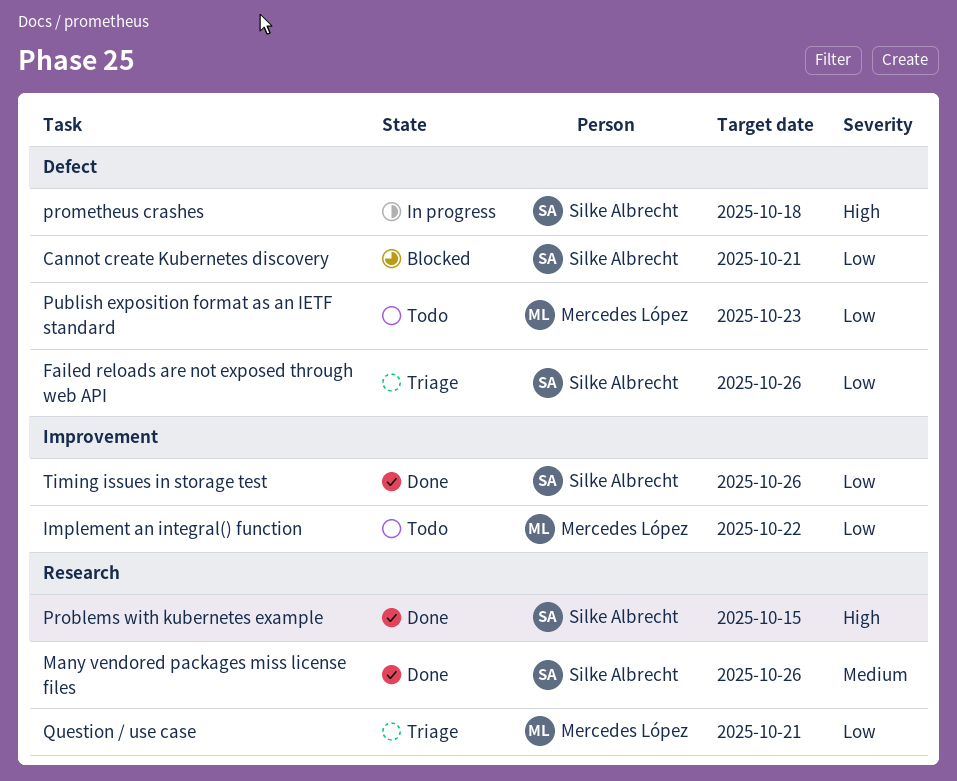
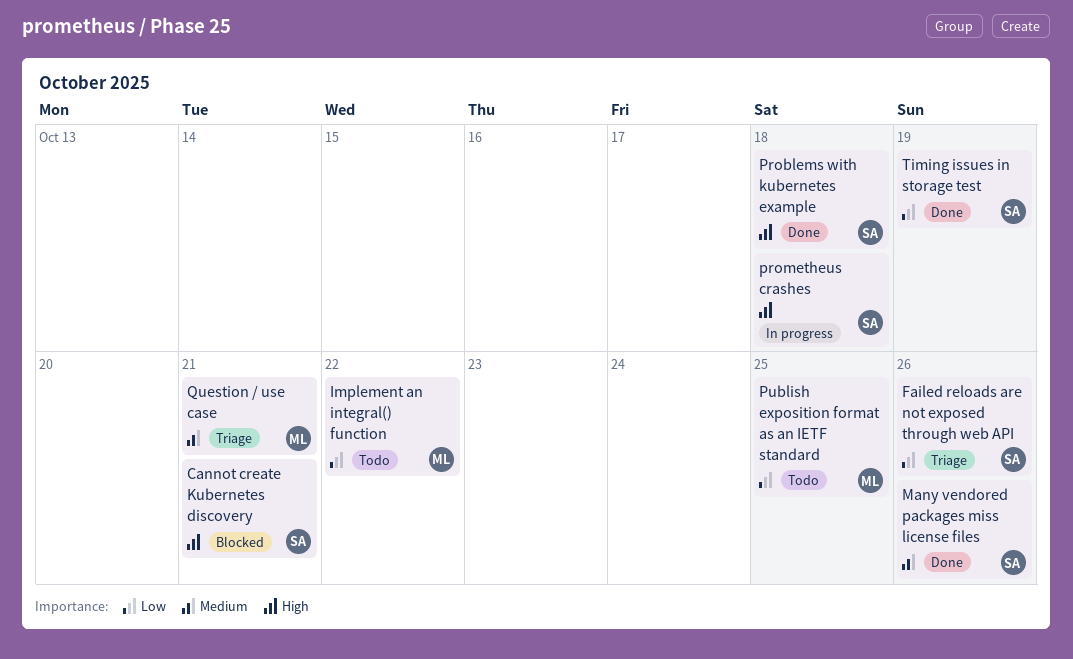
Cannot create Kubernetes discovery, priority: Low -> High
Problems with kubernetes example, due: Oct 15 -> Oct 18
Publish exposition format as an IETF standard, due: Oct 23 -> Oct 25
Question / use case, priority: Low -> Medium
Timing issues in storage test, due: Oct 26 -> Oct 19

